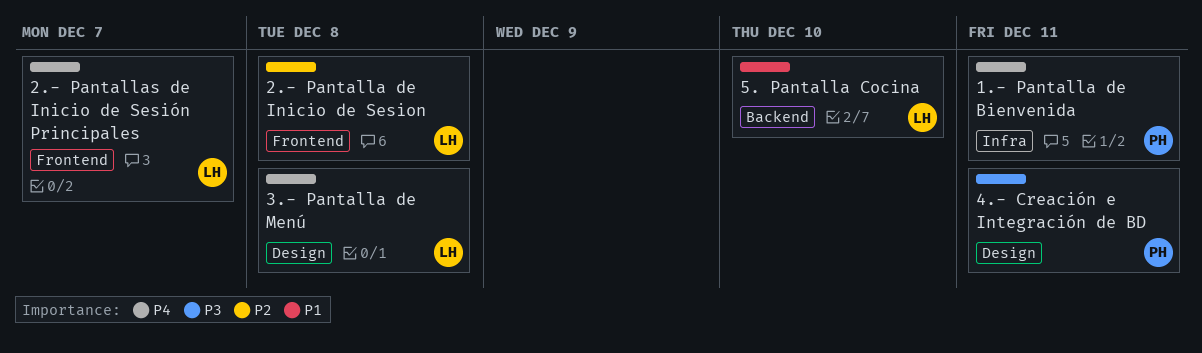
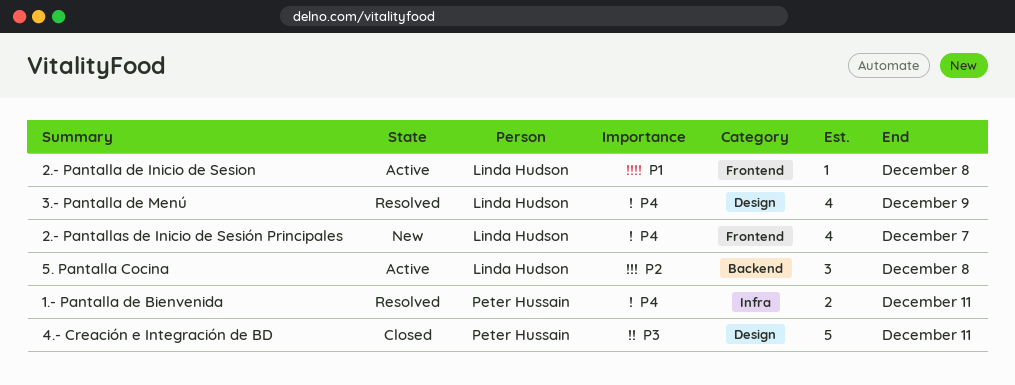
2.- Pantalla de Inicio de Sesion, priority: P2 -> P1
3.- Pantalla de Menú, due: Dec 8 -> Dec 9
5. Pantalla Cocina, priority: P1 -> P2
5. Pantalla Cocina, due: Dec 10 -> Dec 8

